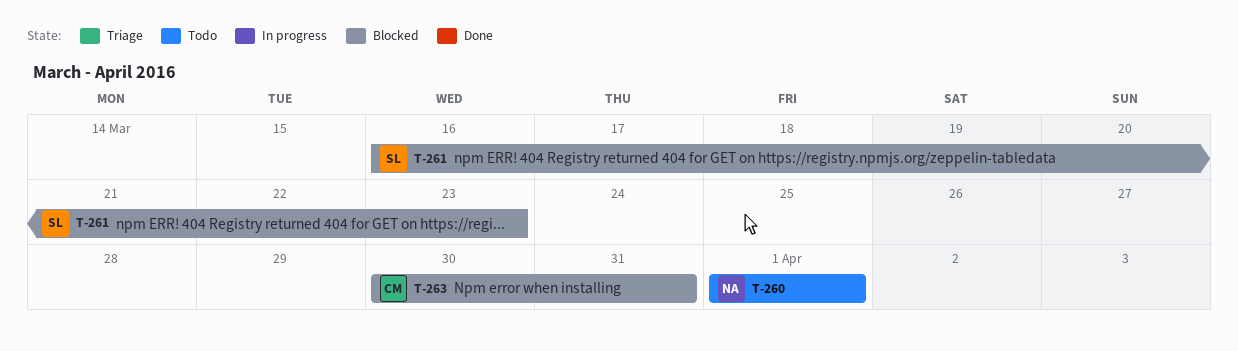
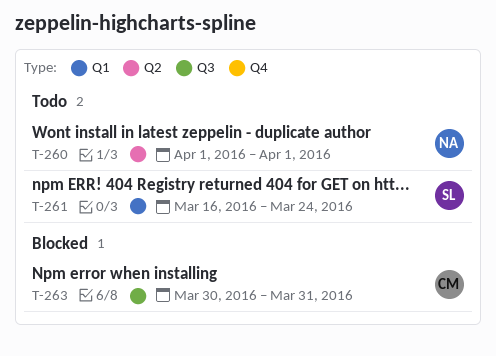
T-261, status: Blocked -> Todo
T-261, due: Mar 23 -> Mar 24

